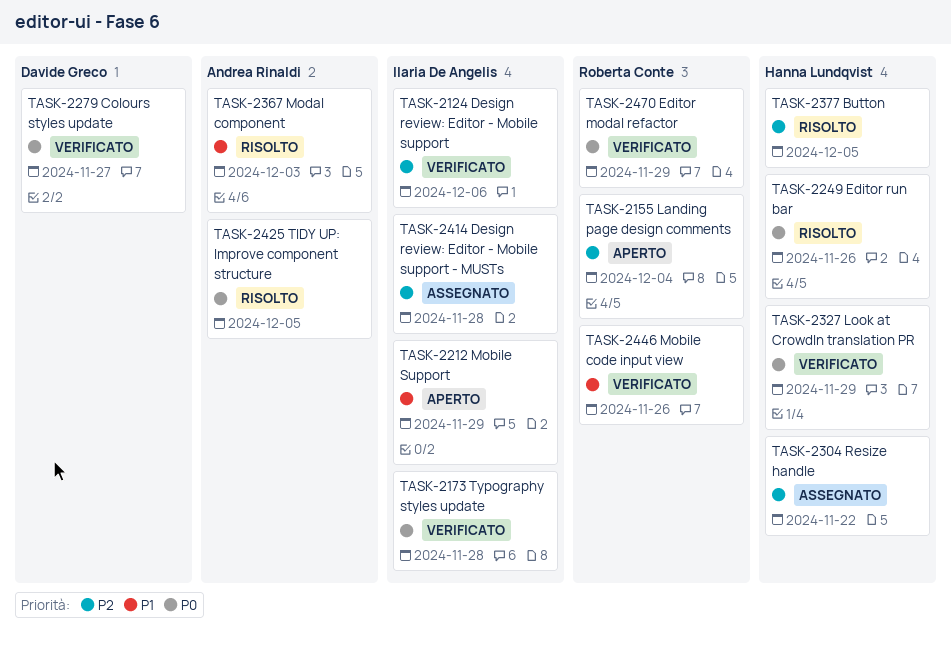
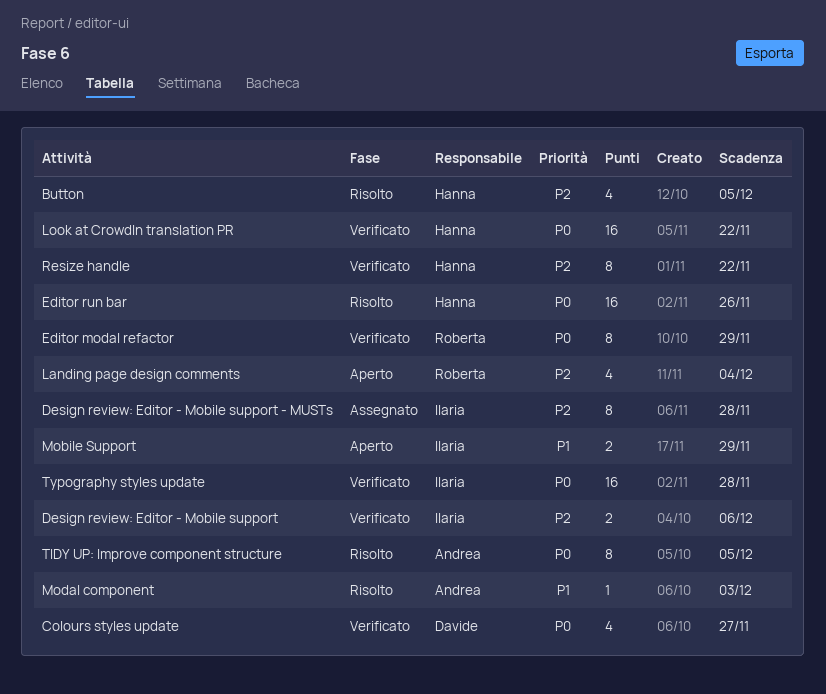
Look at CrowdIn translation PR, due: Nov 29 -> Nov 22
Mobile code input view: present -> none
Resize handle, status: Assegnato -> Verificato

